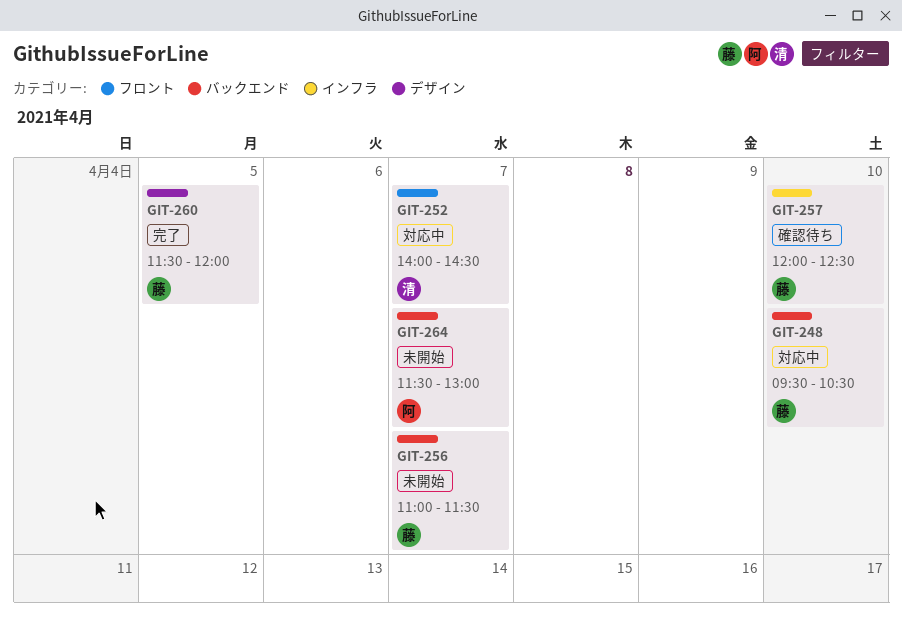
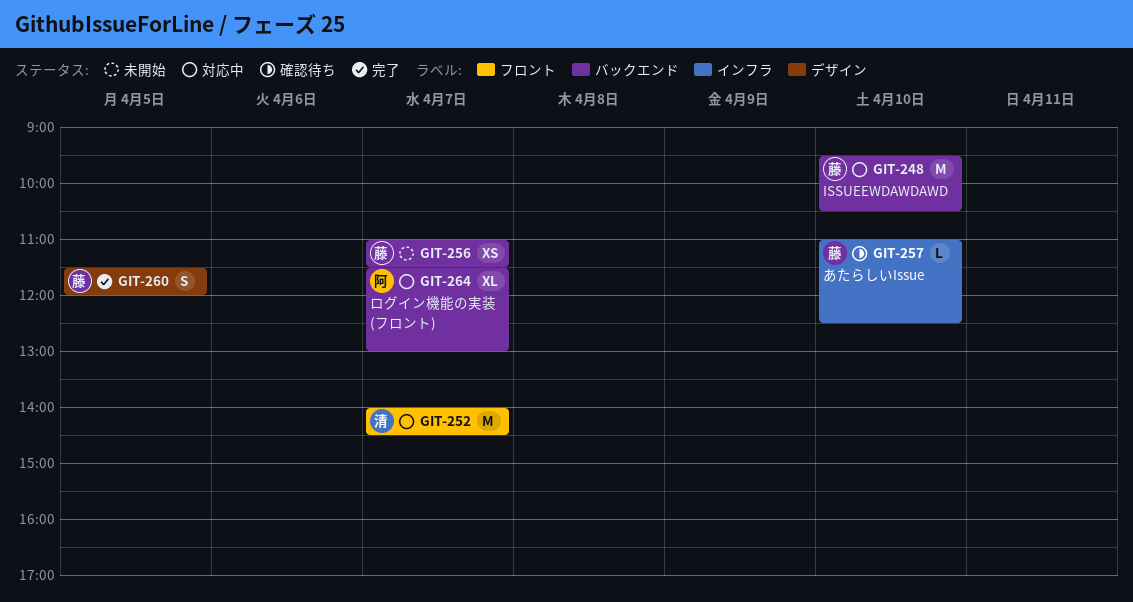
GIT-257, begins: 12:00 -> 11:00
GIT-264, status: 未開始 -> 対応中

